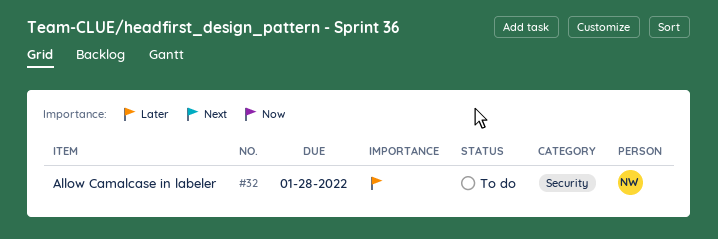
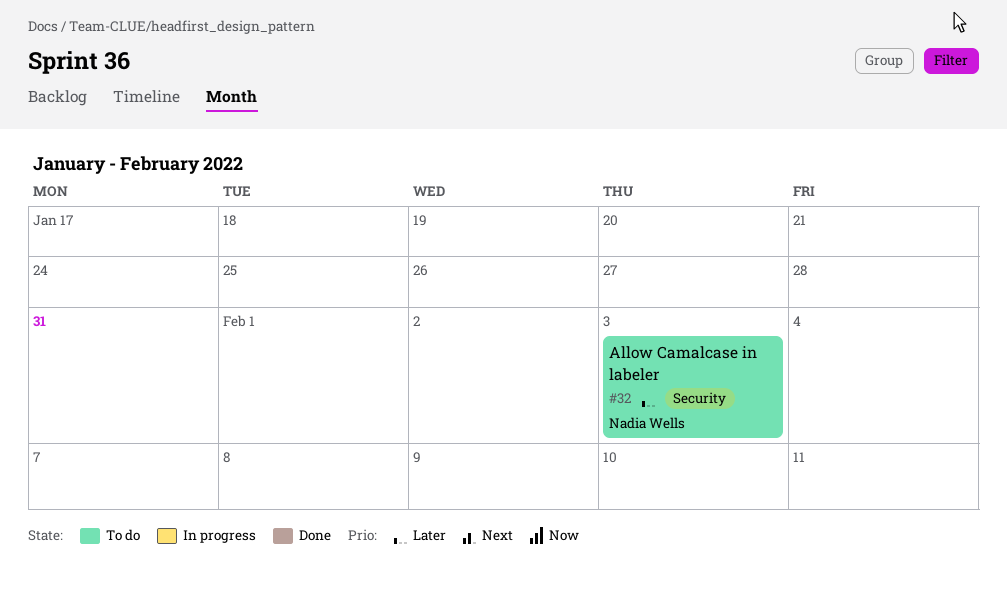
#32, due: Jan 28 -> Feb 3

